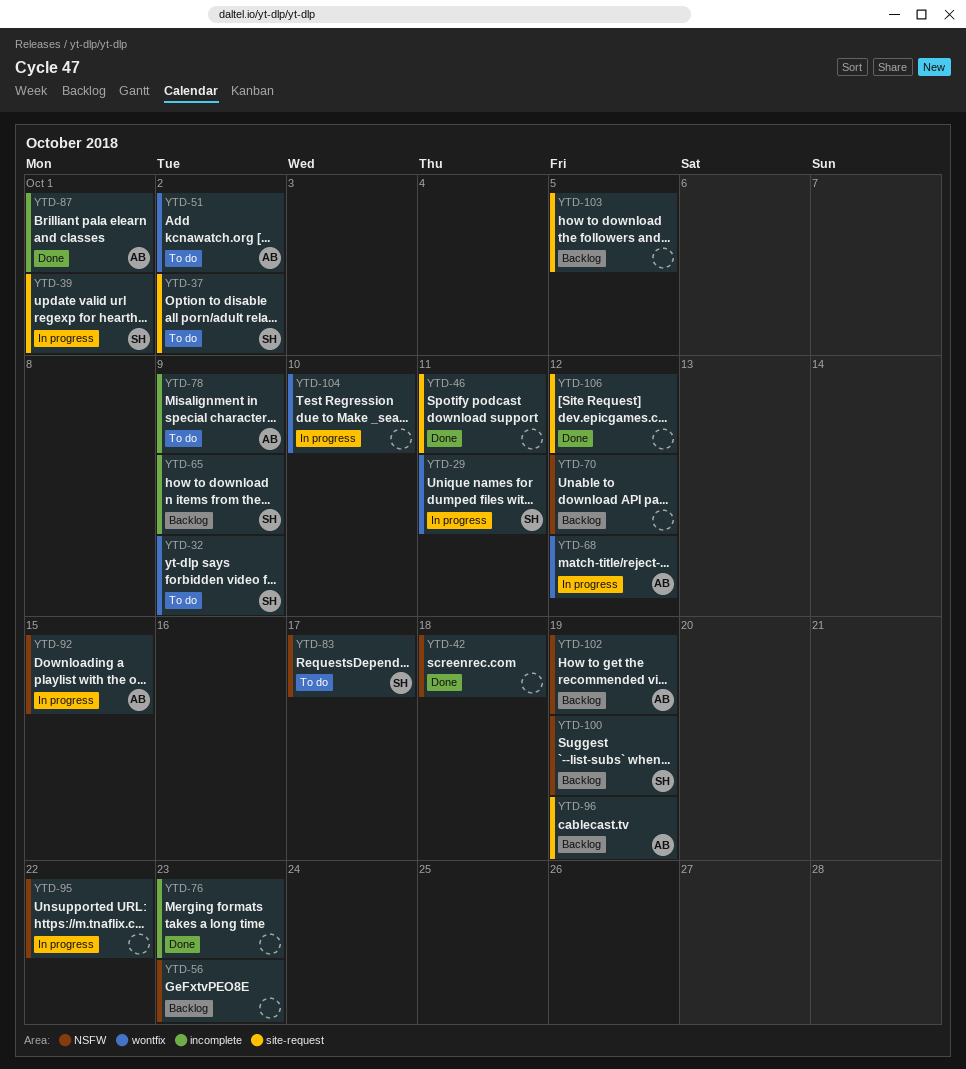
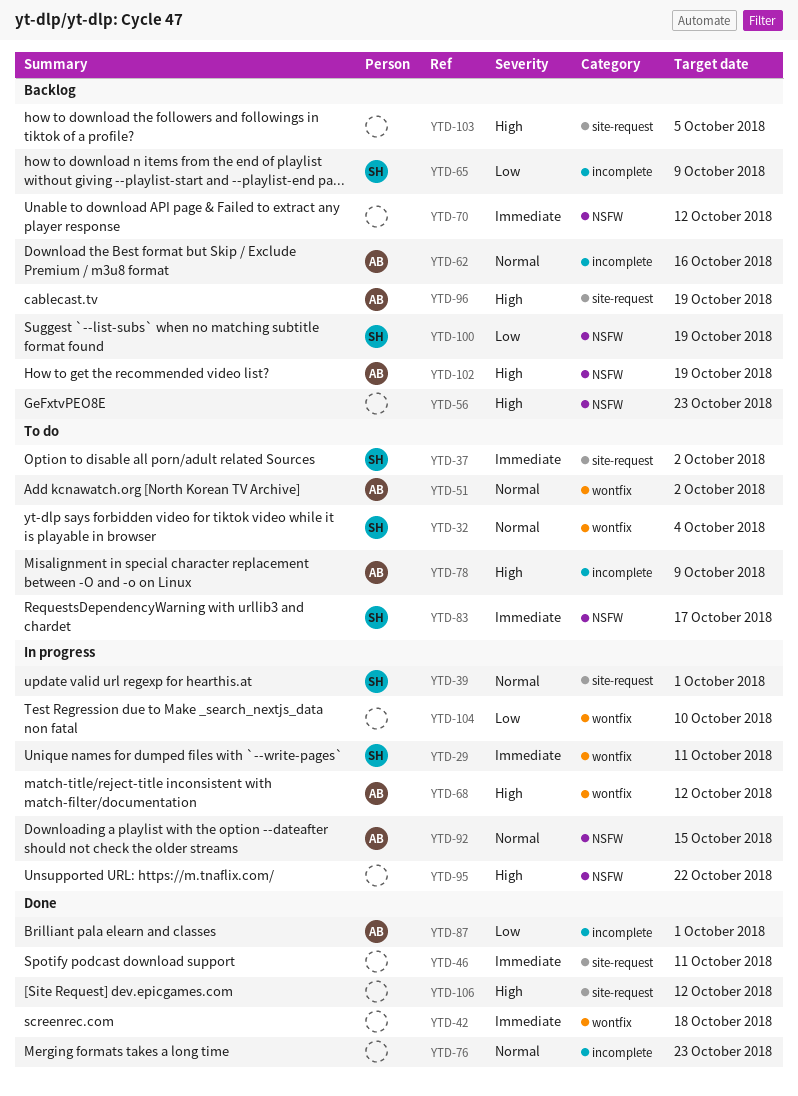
YTD-32, due: Oct 9 -> Oct 4
YTD-42, label: NSFW -> wontfix
YTD-62: none -> present

